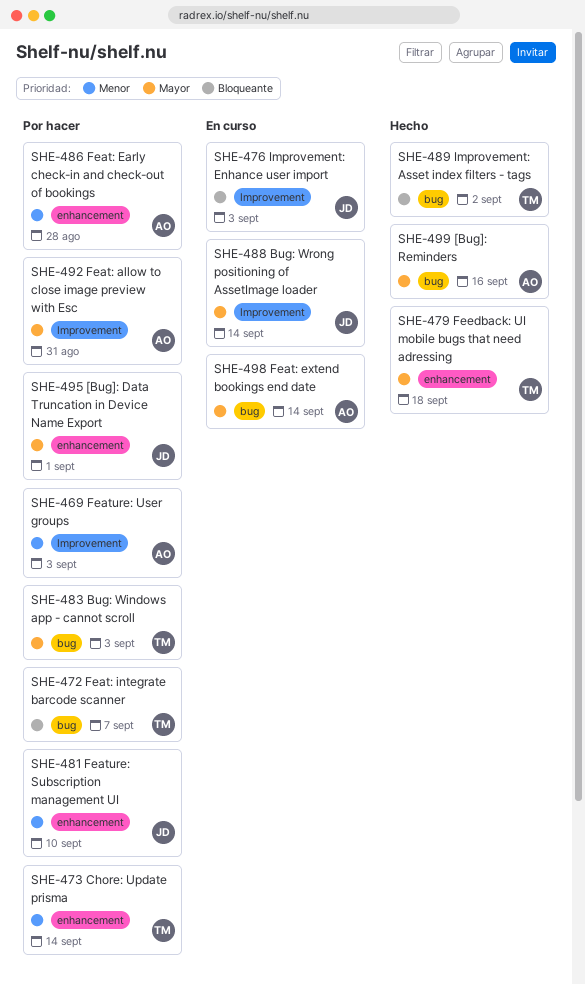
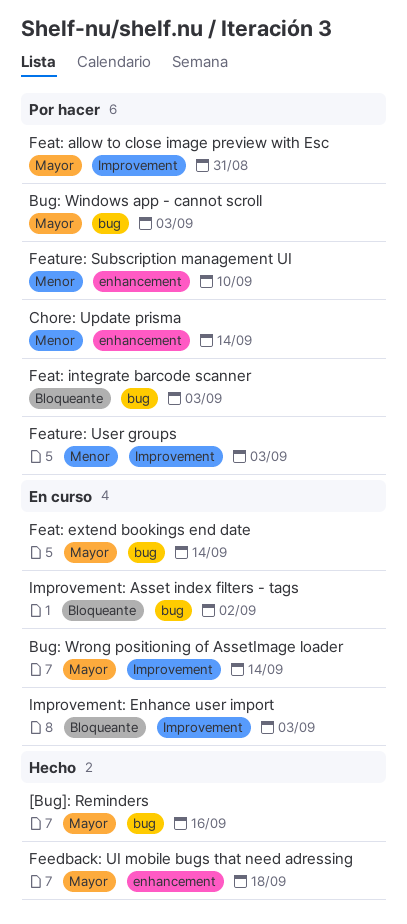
[Bug]: Data Truncation in Device Name Export: present -> none
Feat: Early check-in and check-out of bookings: present -> none
Feat: integrate barcode scanner, due: Sep 7 -> Sep 3
Improvement: Asset index filters - tags, status: Hecho -> En curso

